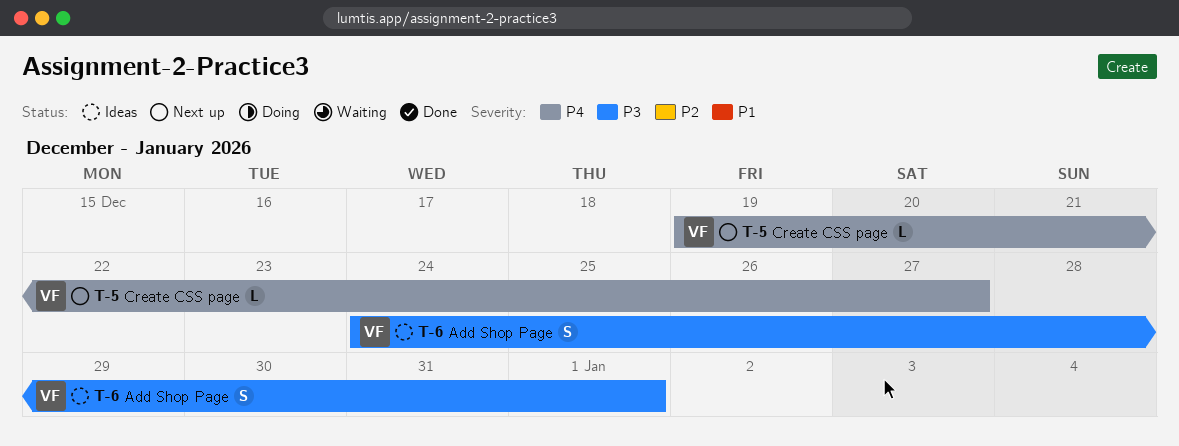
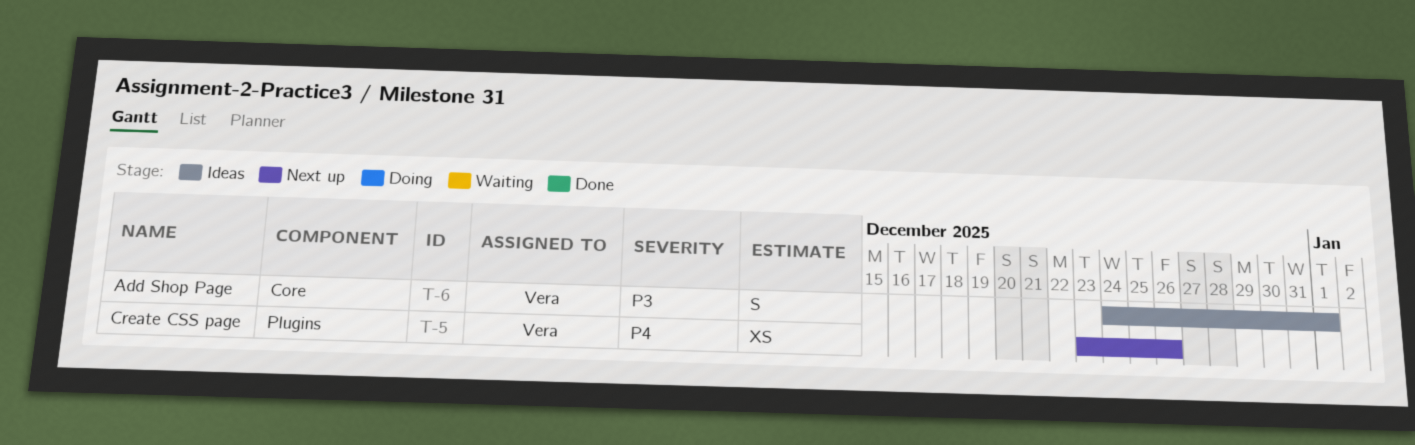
T-5, estimate: L -> XS
T-5, start: Dec 19 -> Dec 23
T-5, due: Dec 27 -> Dec 26

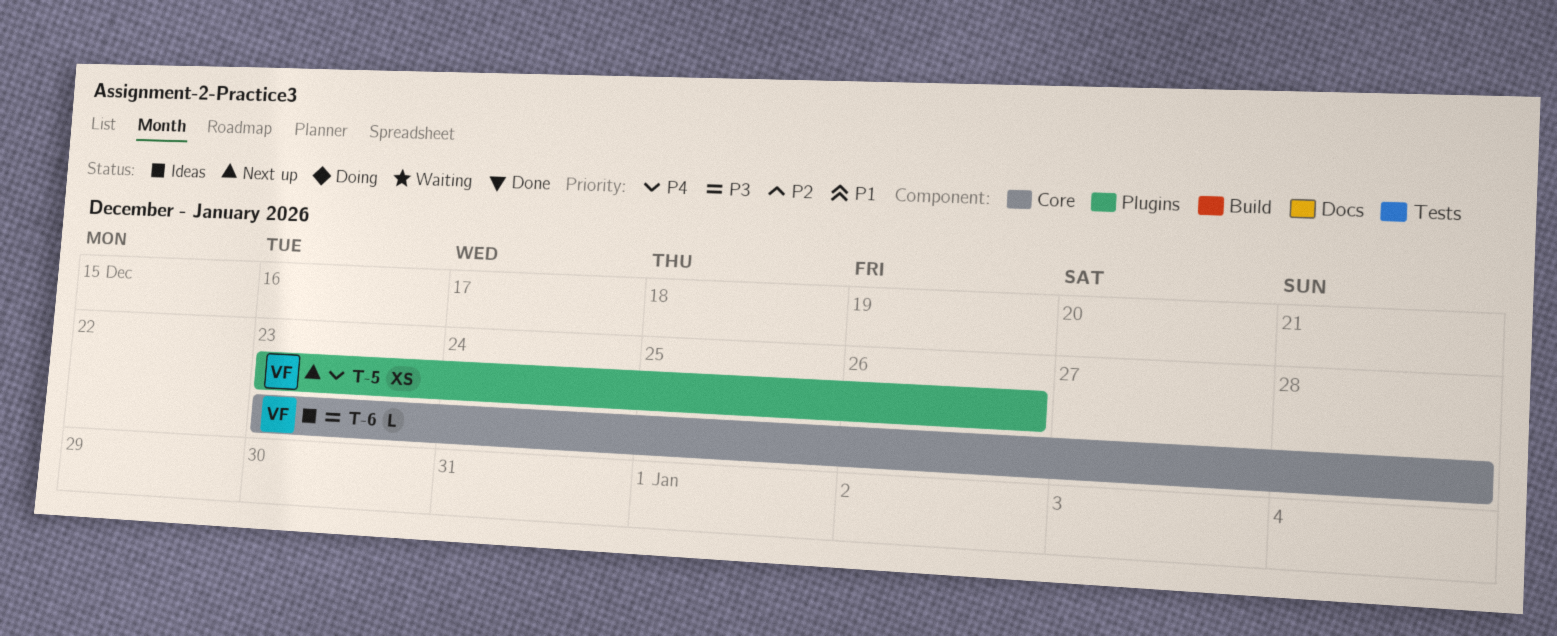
T-6, estimate: S -> L
T-6, start: Dec 24 -> Dec 23
T-6, due: Jan 1 -> Dec 28

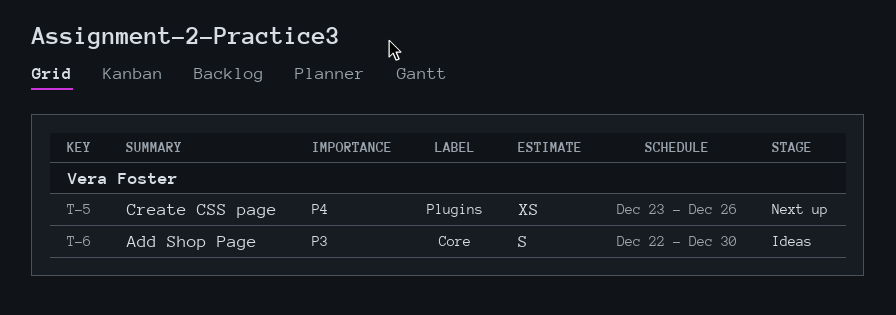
T-6, estimate: L -> S
T-6, start: Dec 23 -> Dec 22
T-6, due: Dec 28 -> Dec 30

